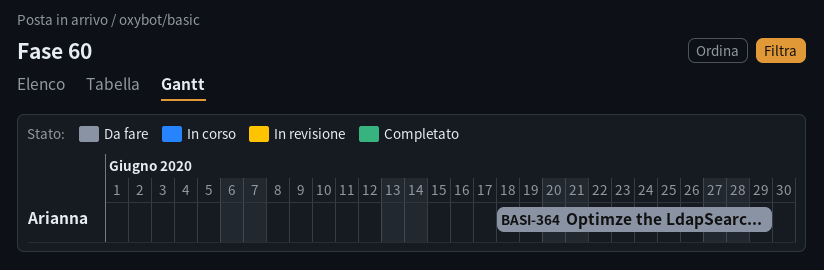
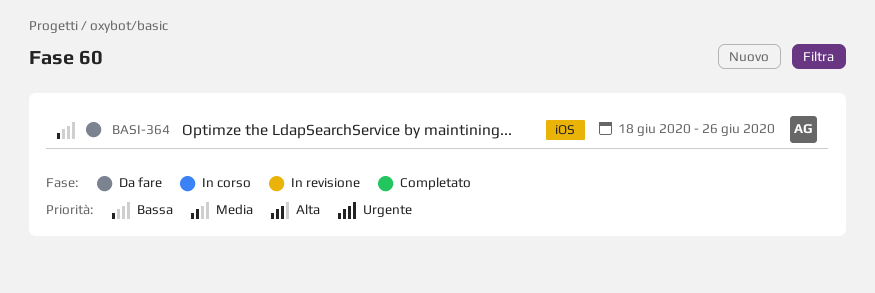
BASI-364, due: Jun 29 -> Jun 26

